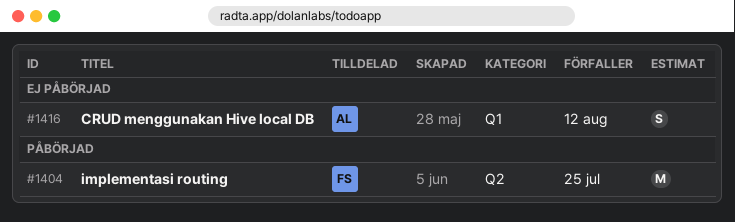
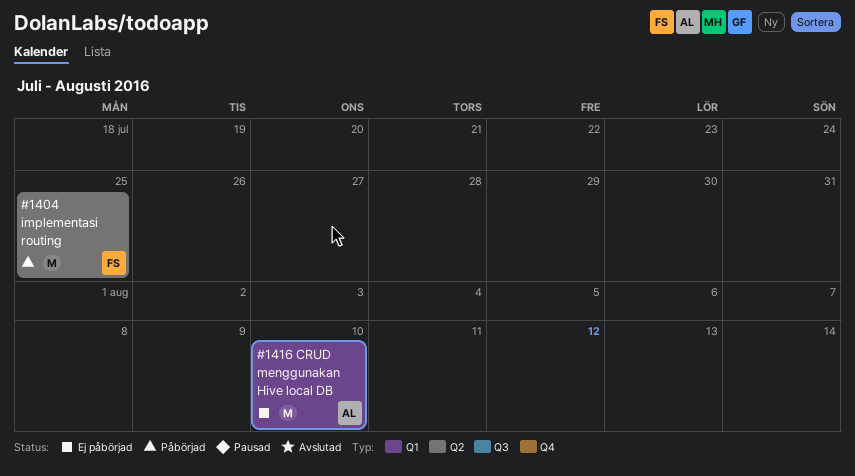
#1416, estimate: S -> M
#1416, due: Aug 12 -> Aug 10

